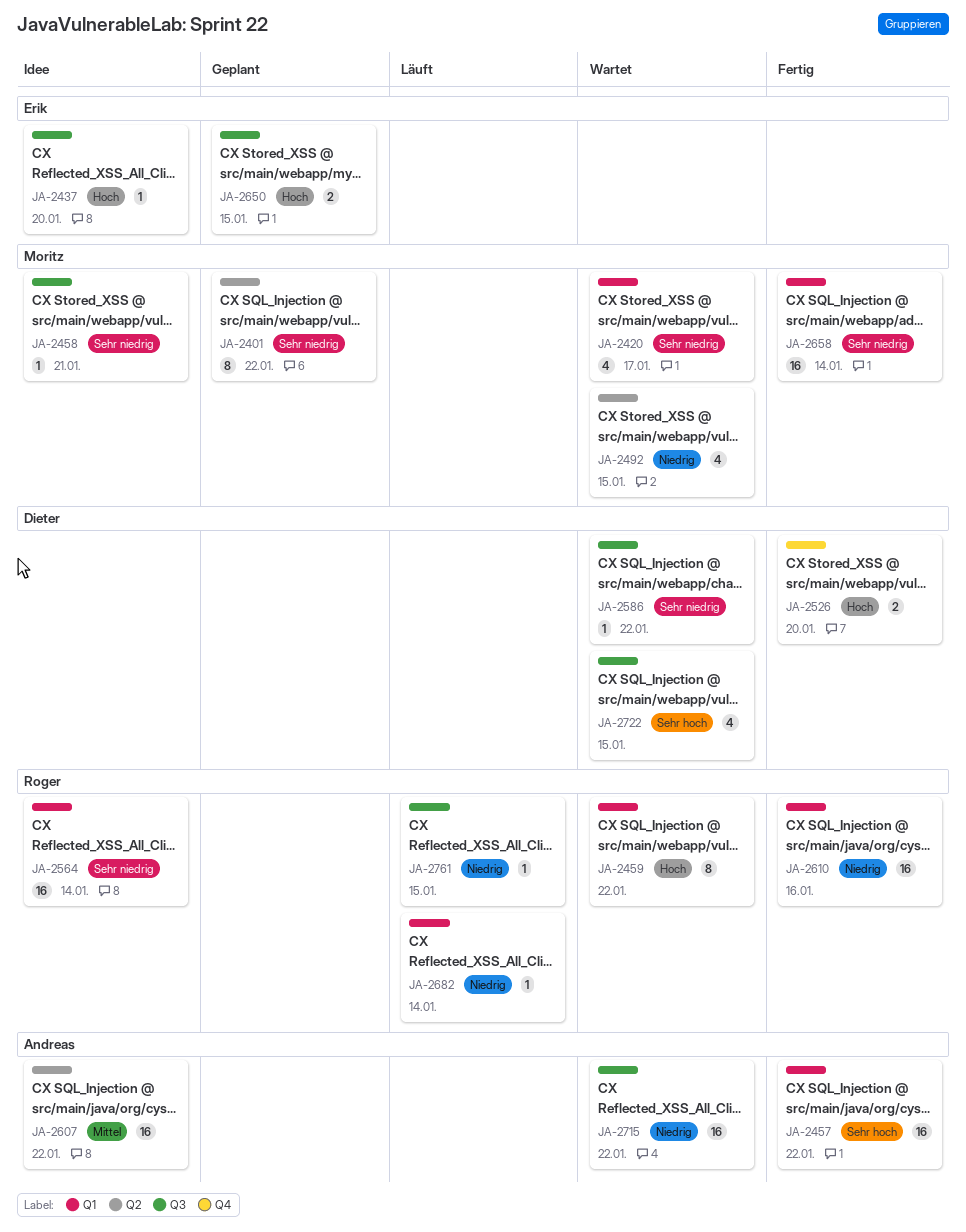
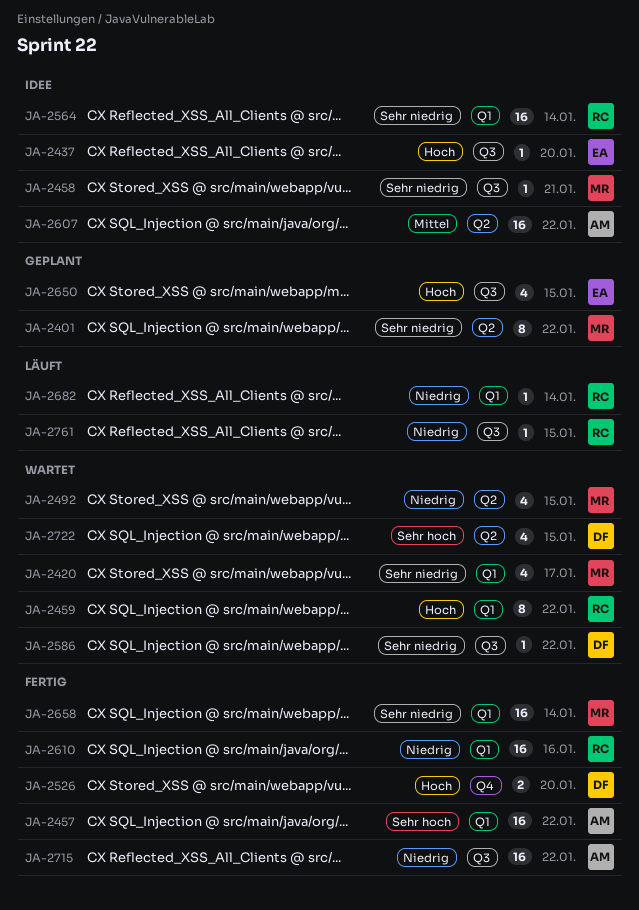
JA-2650, estimate: 2 -> 4
JA-2715, status: Wartet -> Fertig
JA-2722, label: Q3 -> Q2

